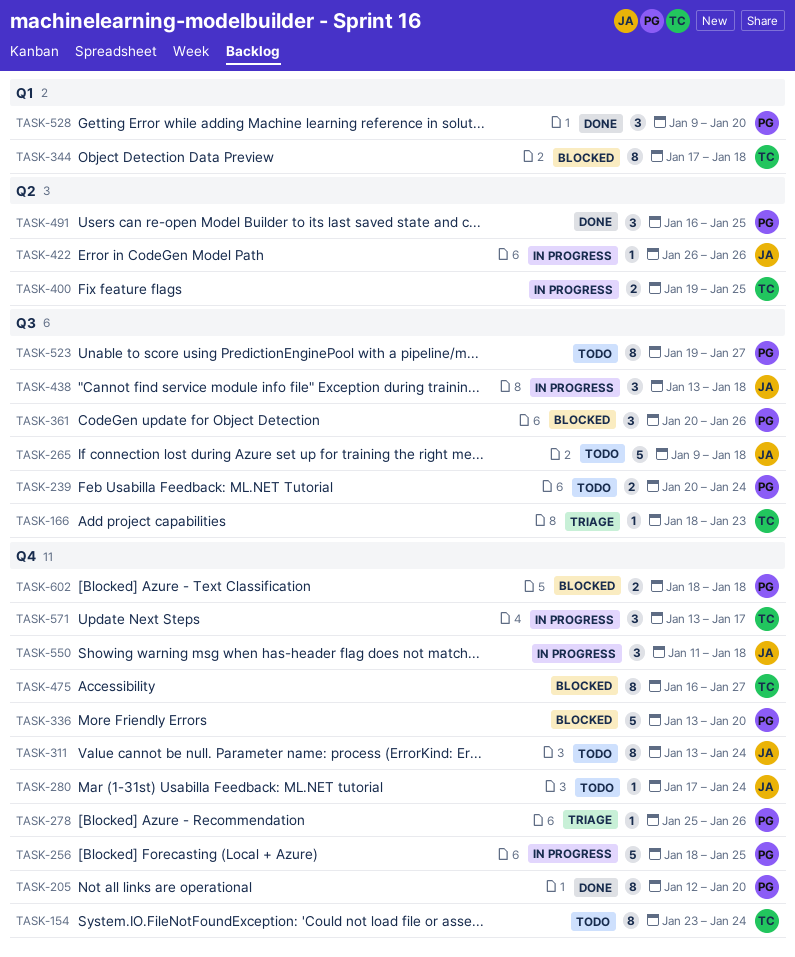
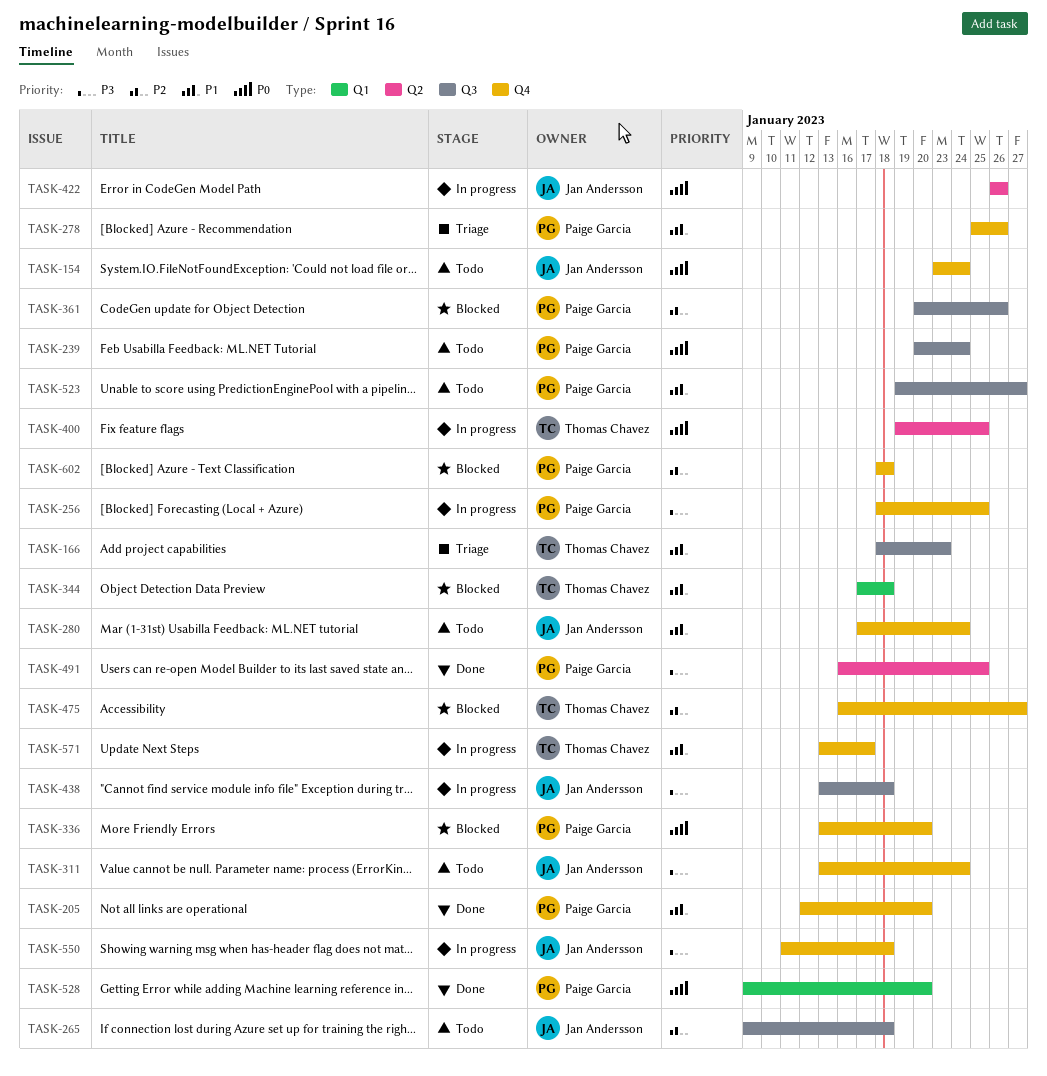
TASK-154, owner: Thomas Chavez -> Jan Andersson

